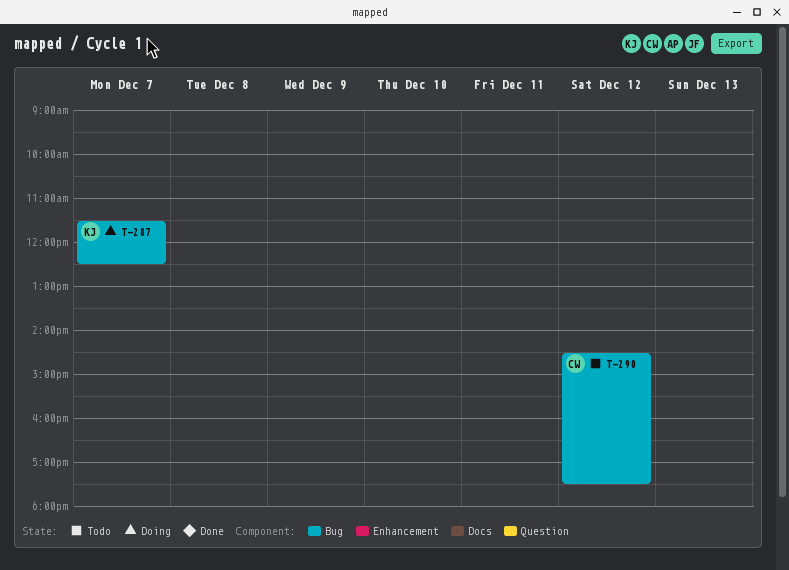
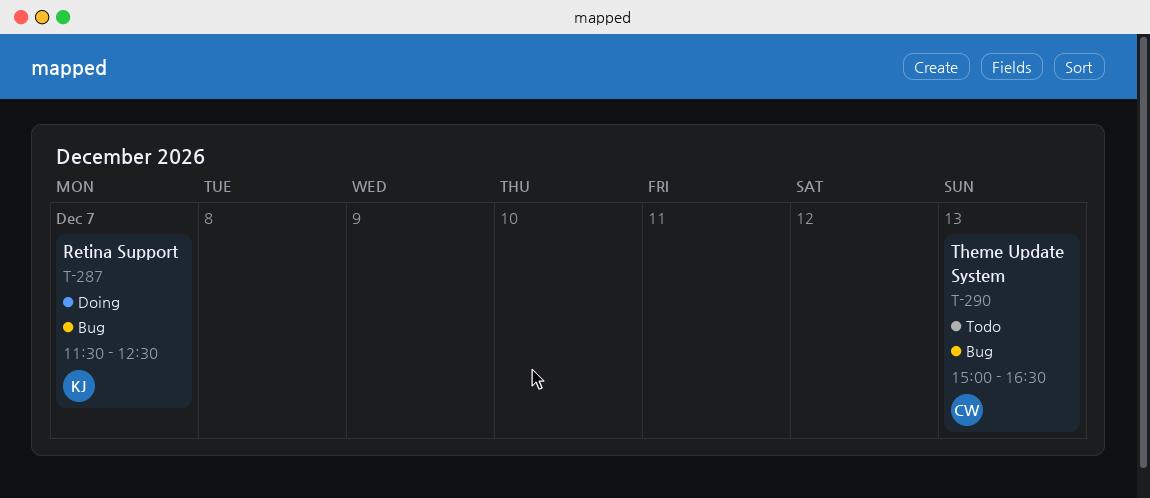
T-290, day: Dec 12 -> Dec 13
T-290, begins: 14:30 -> 15:00
T-290, ends: 17:30 -> 16:30

